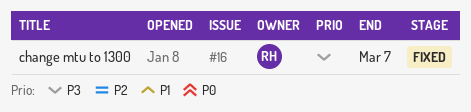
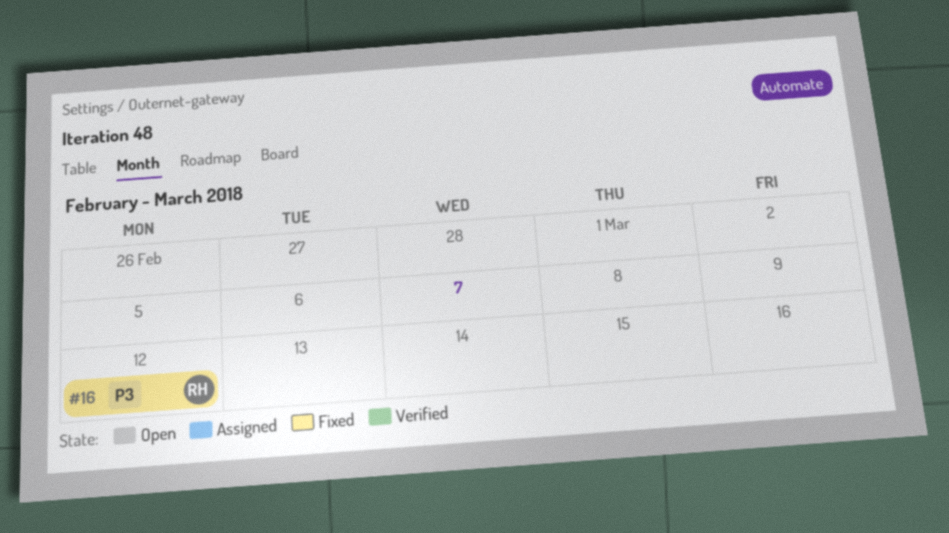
#16, due: Mar 7 -> Mar 12

